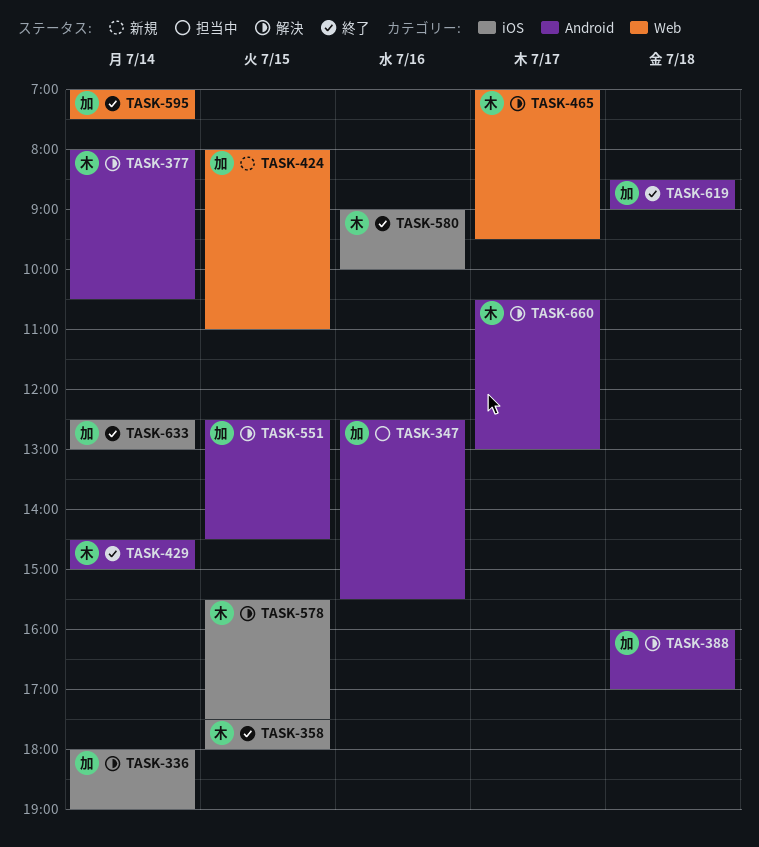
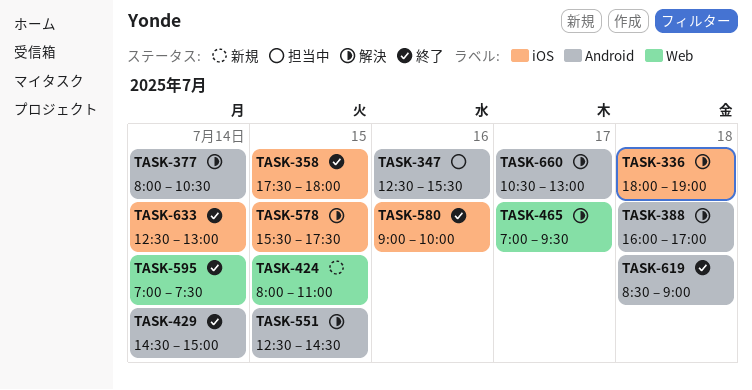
TASK-336, day: Jul 14 -> Jul 18

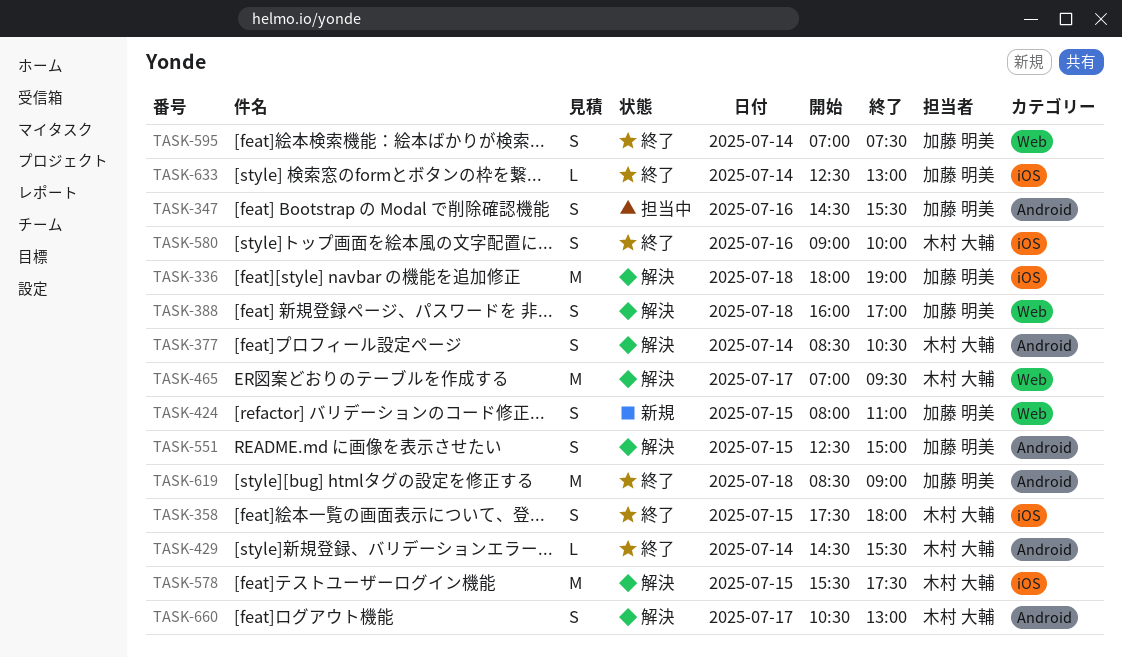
TASK-347, begins: 12:30 -> 14:30
TASK-377, begins: 08:00 -> 08:30
TASK-388, label: Android -> Web
TASK-429, ends: 15:00 -> 15:30
TASK-551, ends: 14:30 -> 15:00

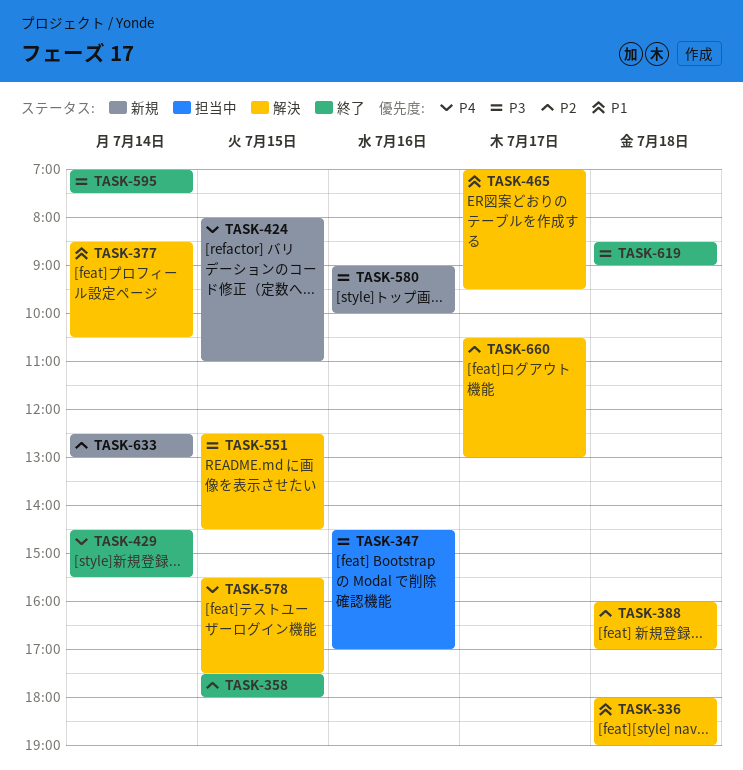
TASK-347, ends: 15:30 -> 17:00
TASK-551, ends: 15:00 -> 14:30
TASK-580, status: 終了 -> 新規
TASK-633, status: 終了 -> 新規

